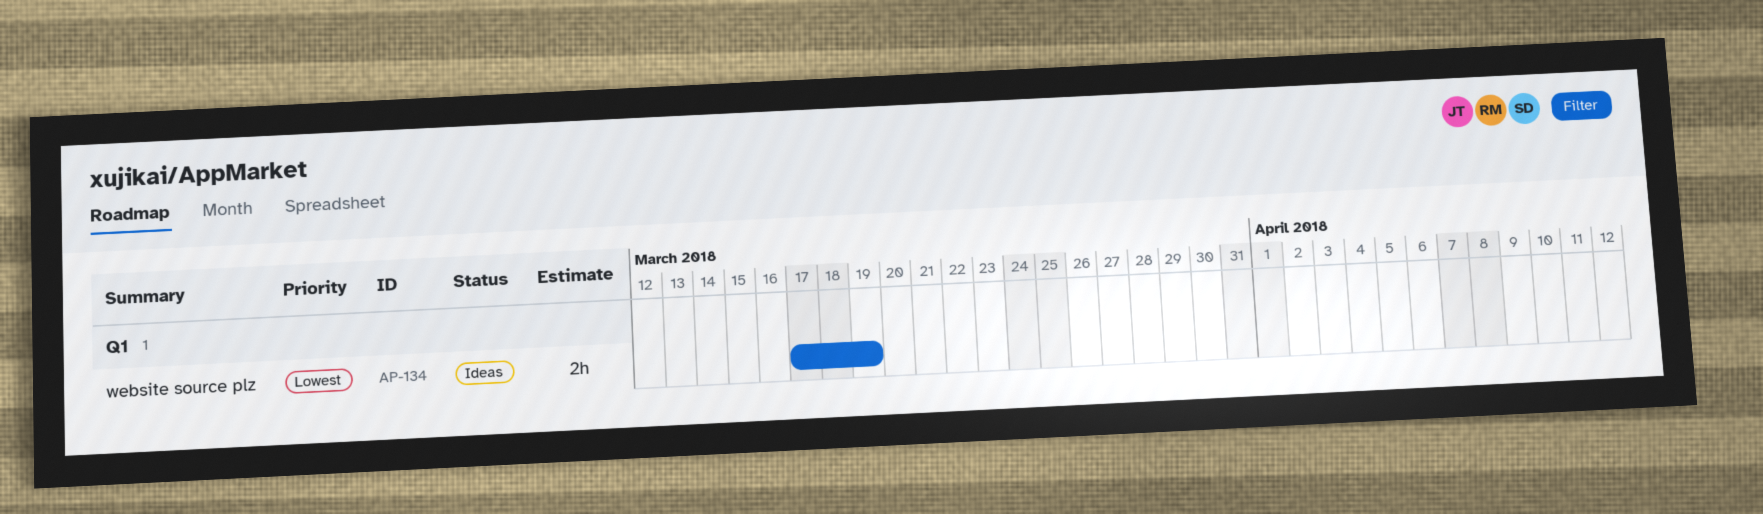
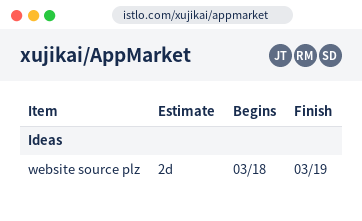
website source plz, estimate: 2h -> 2d
website source plz, start: Mar 17 -> Mar 18

